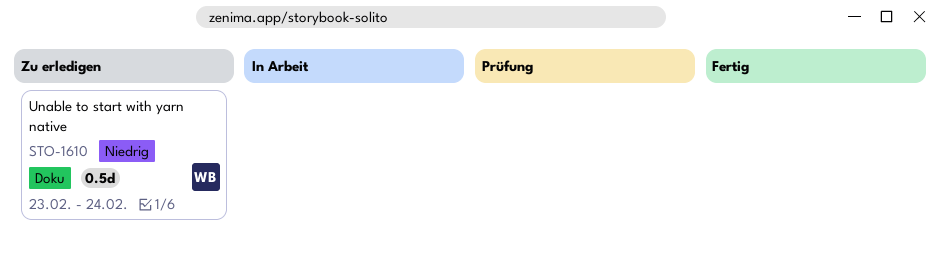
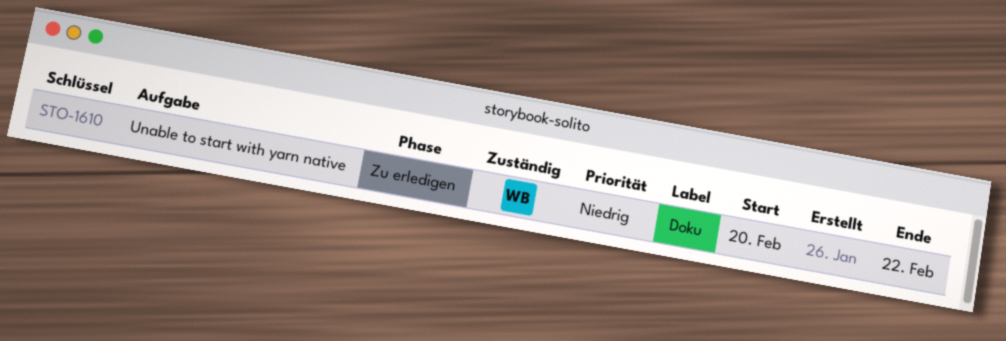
STO-1610, start: Feb 23 -> Feb 20
STO-1610, due: Feb 24 -> Feb 22

